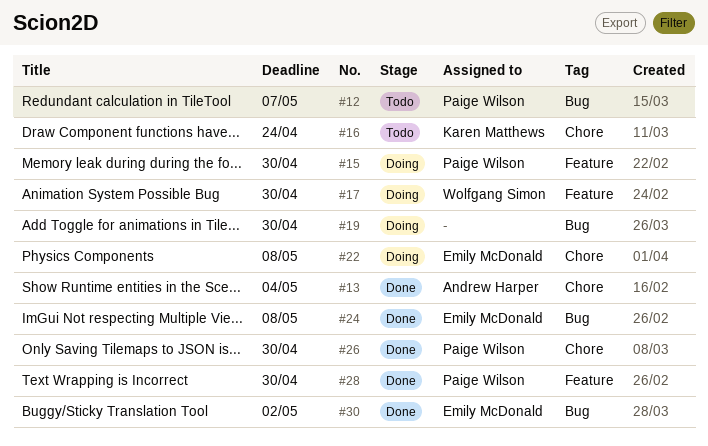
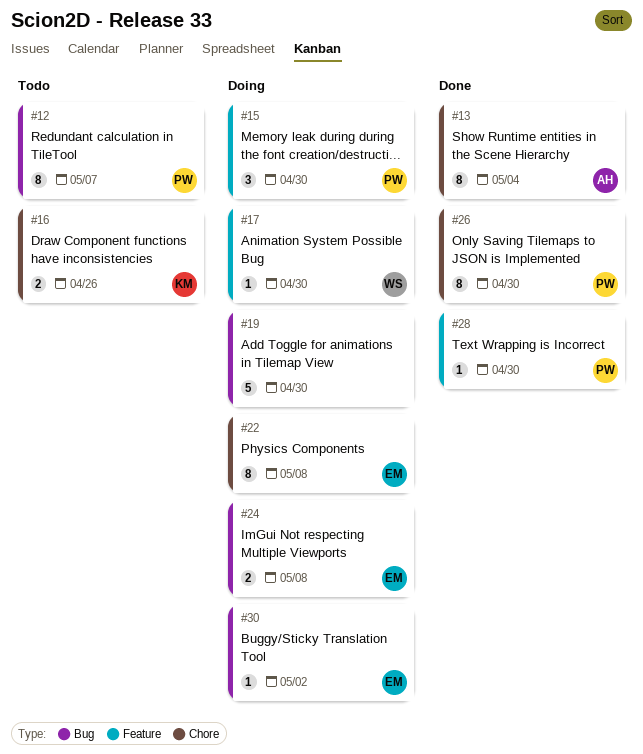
#16, due: Apr 24 -> Apr 26
#24, status: Done -> Doing
#30, status: Done -> Doing

